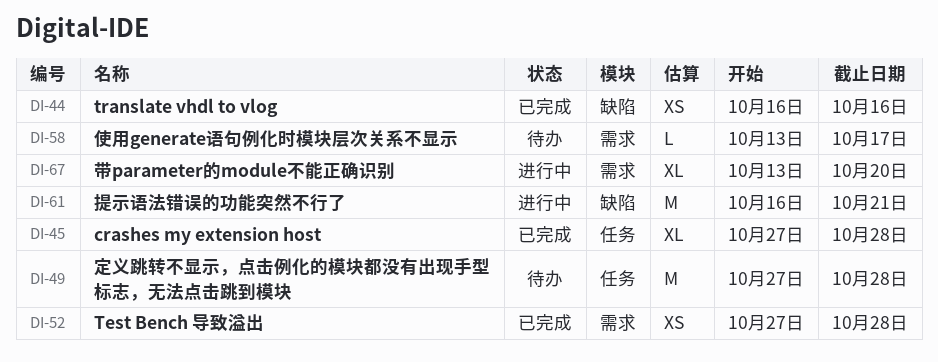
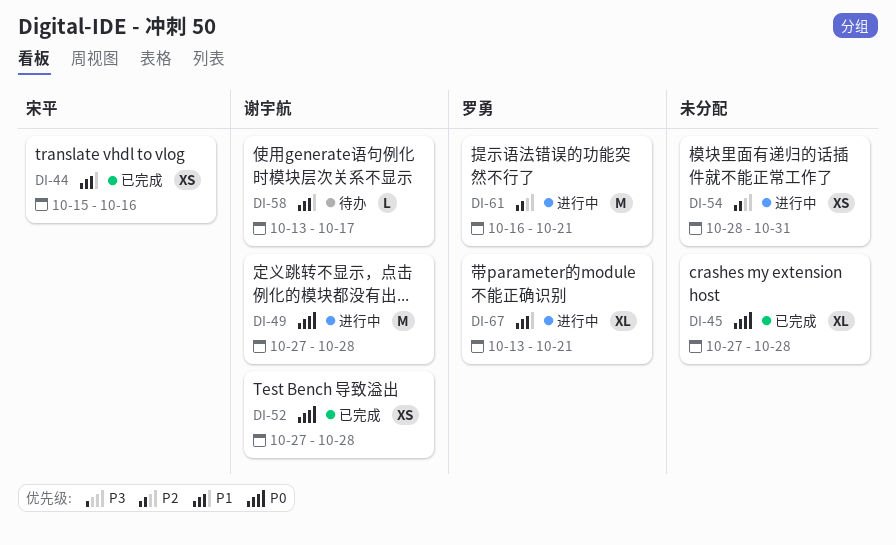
DI-44, start: Oct 16 -> Oct 15
DI-49, status: 待办 -> 进行中
DI-54: none -> present
DI-67, due: Oct 20 -> Oct 21

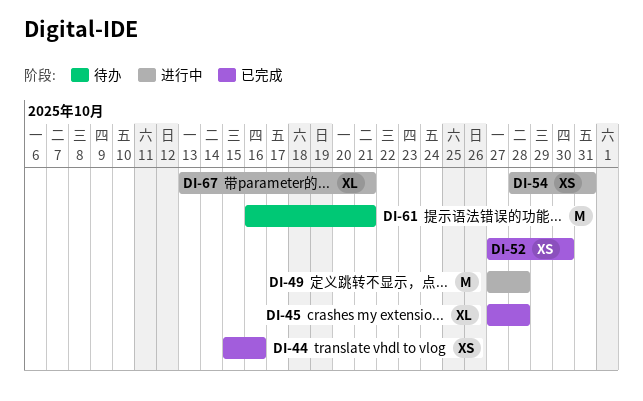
DI-52, due: Oct 28 -> Oct 30
DI-58: present -> none
DI-61, status: 进行中 -> 待办

